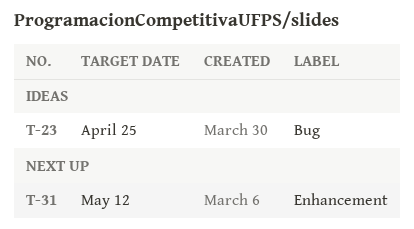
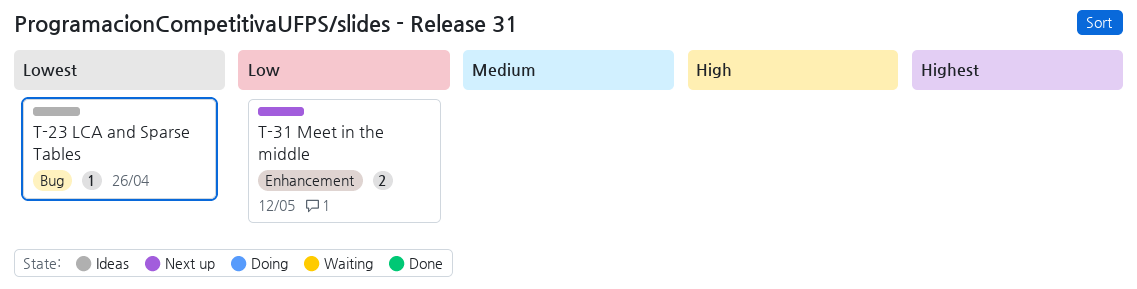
T-23, due: Apr 25 -> Apr 26

